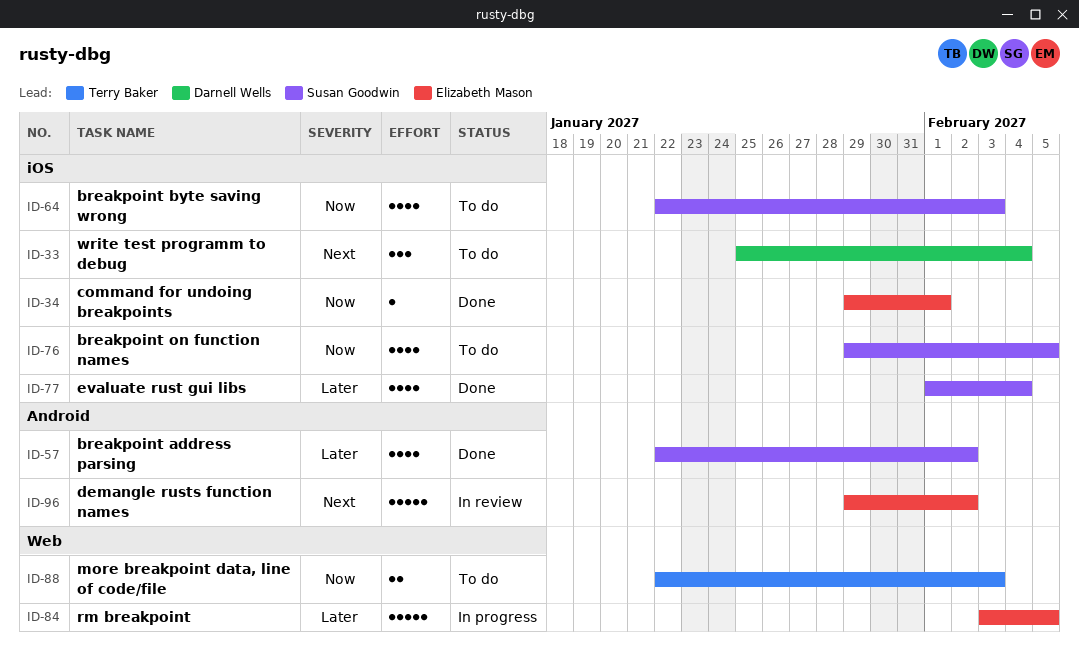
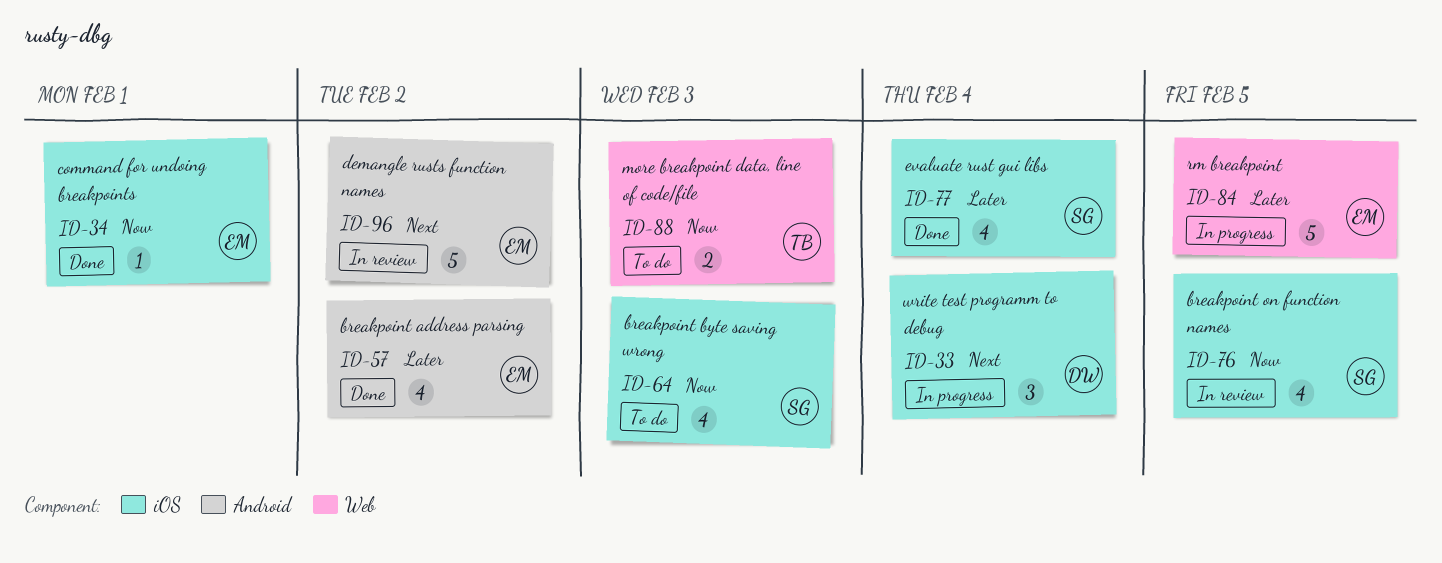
ID-33, status: To do -> In progress
ID-57, owner: Susan Goodwin -> Elizabeth Mason
ID-76, status: To do -> In review

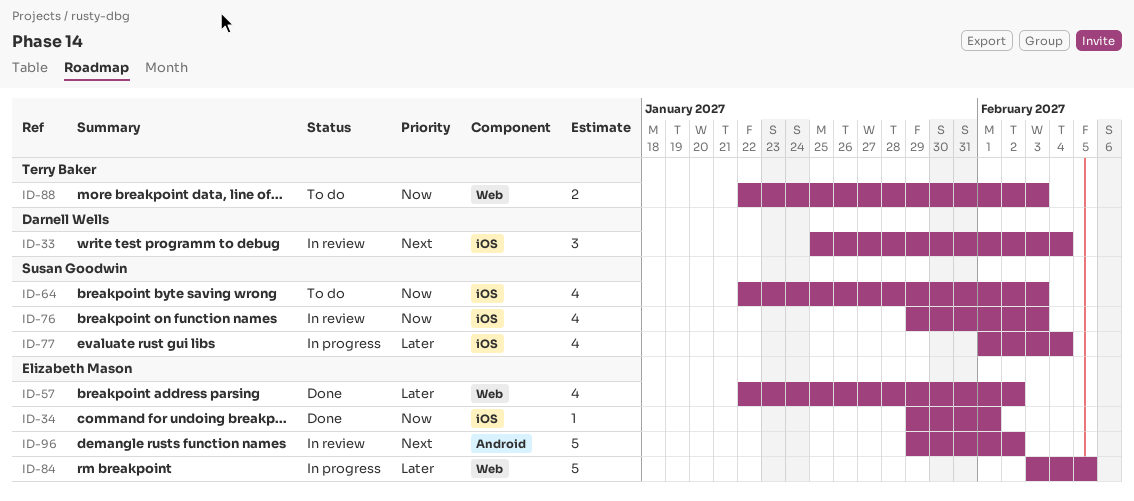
ID-33, status: In progress -> In review
ID-57, label: Android -> Web
ID-76, due: Feb 5 -> Feb 3
ID-77, status: Done -> In progress

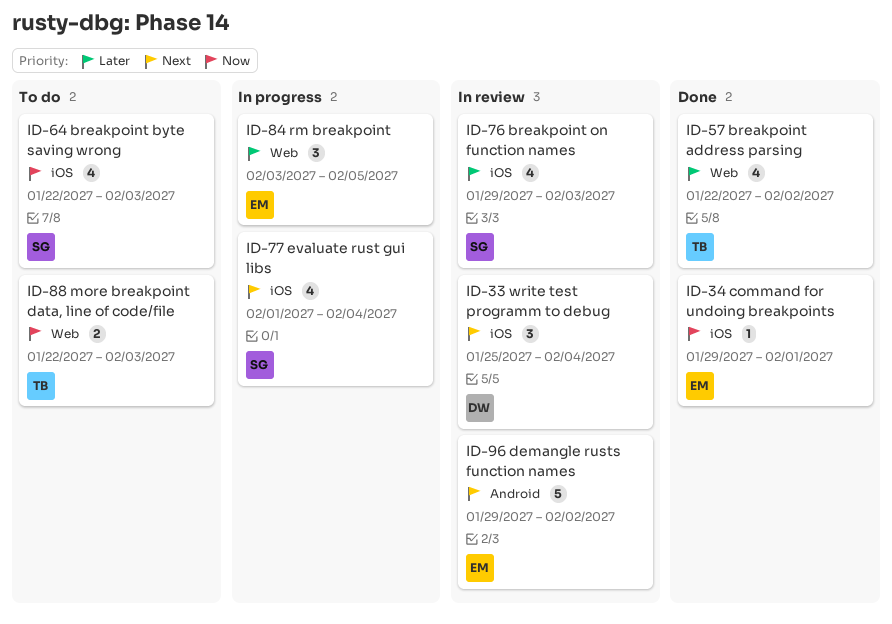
ID-57, owner: Elizabeth Mason -> Terry Baker
ID-76, priority: Now -> Later
ID-77, priority: Later -> Next
ID-84, estimate: 5 -> 3

